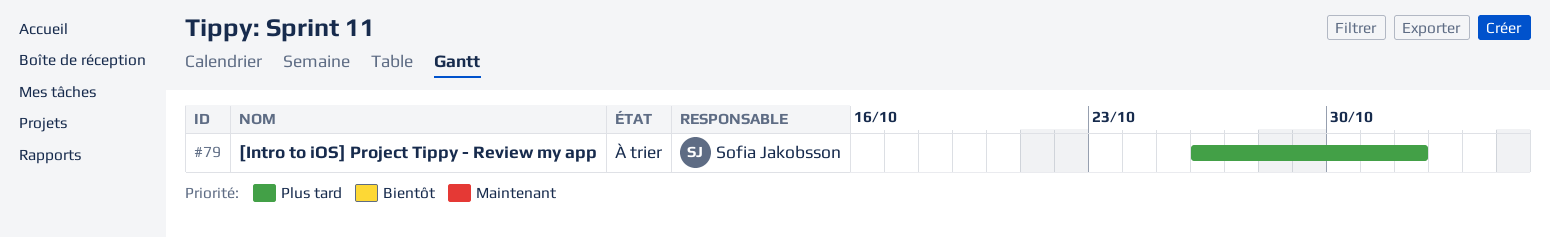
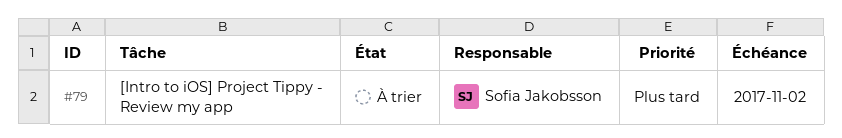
#79, due: Nov 1 -> Nov 2

